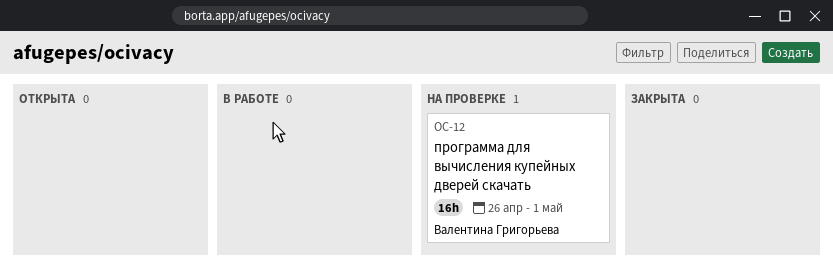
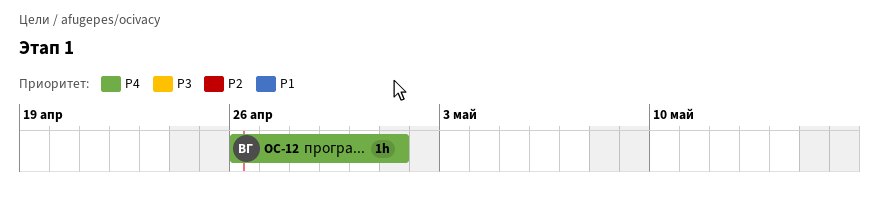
OC-12, estimate: 16h -> 1h

